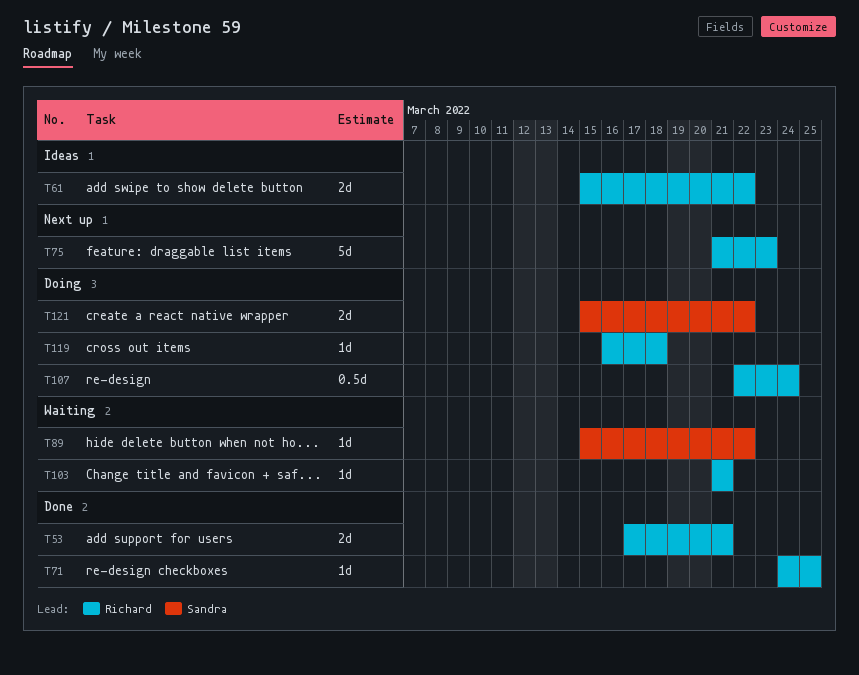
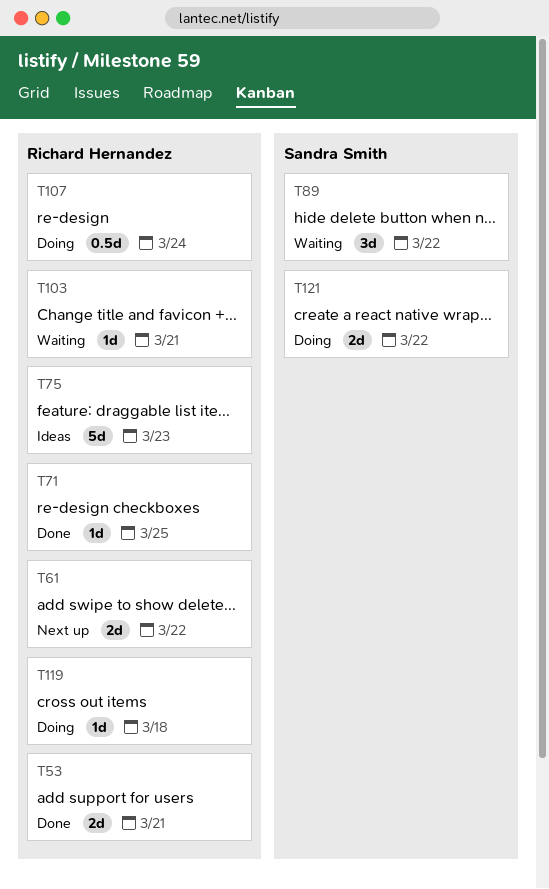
T61, status: Ideas -> Next up
T75, status: Next up -> Ideas
T89, estimate: 1d -> 3d

